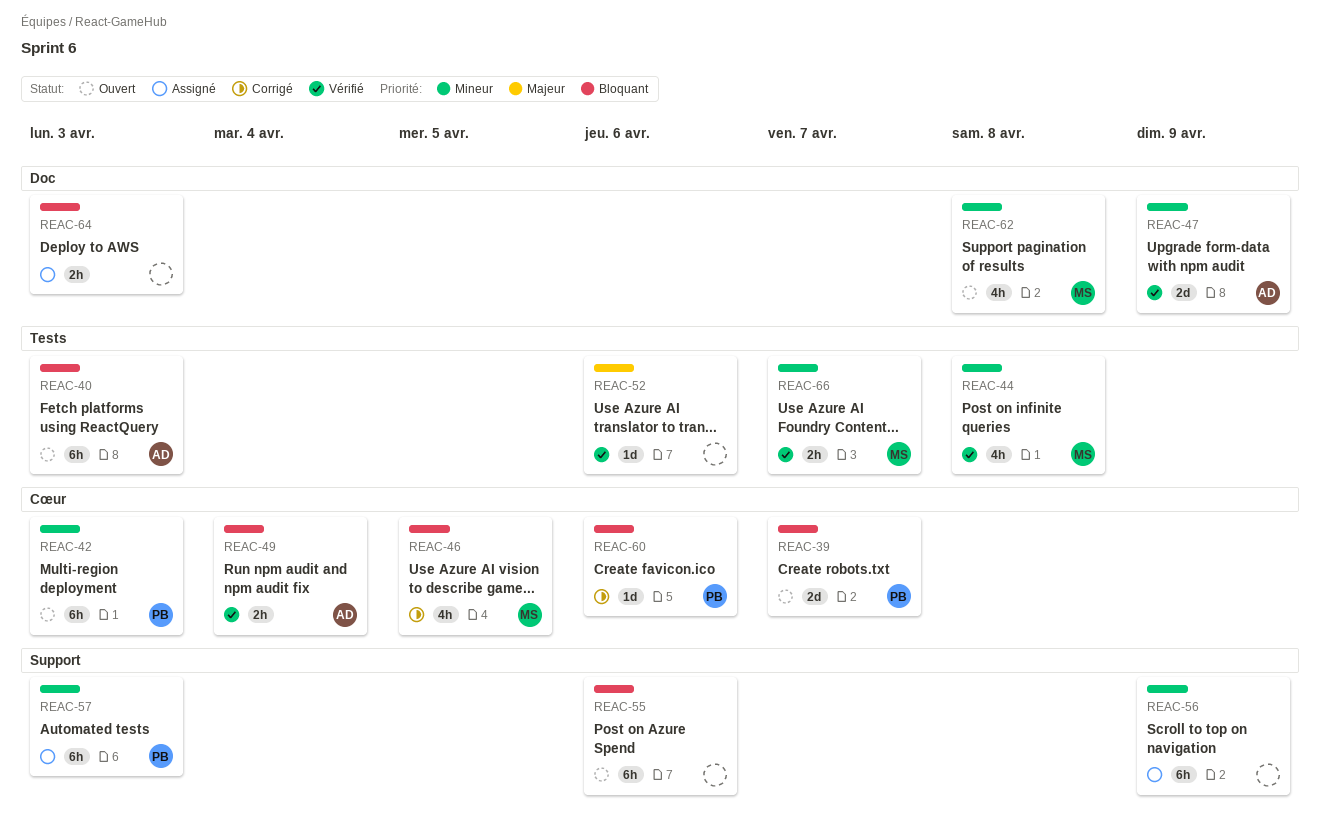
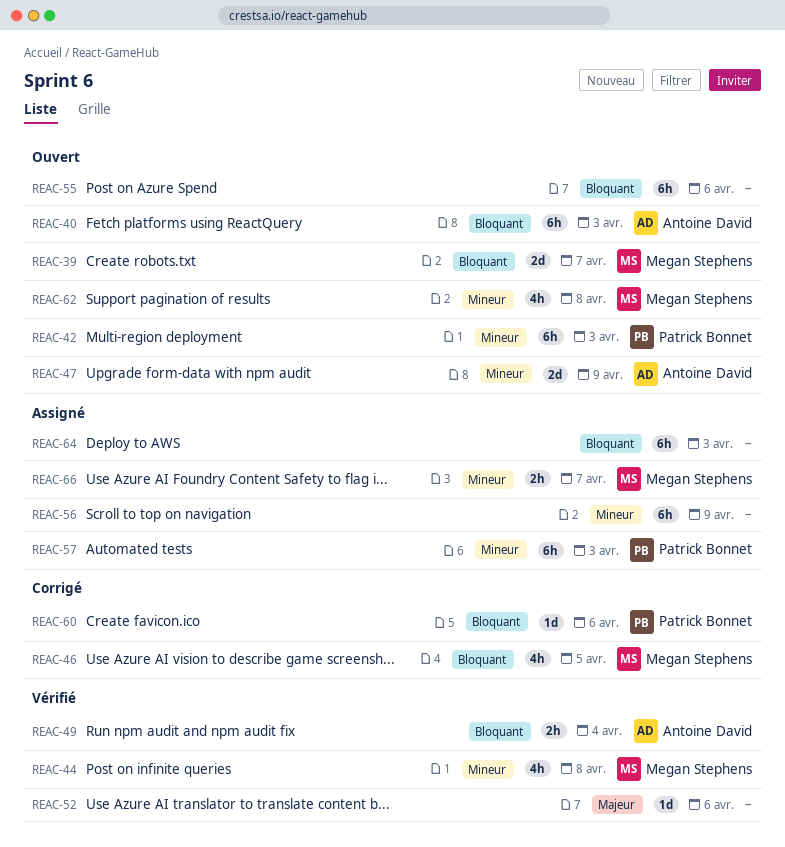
REAC-39, owner: Patrick Bonnet -> Megan Stephens
REAC-47, status: Vérifié -> Ouvert
REAC-64, estimate: 2h -> 6h
REAC-66, status: Vérifié -> Assigné

